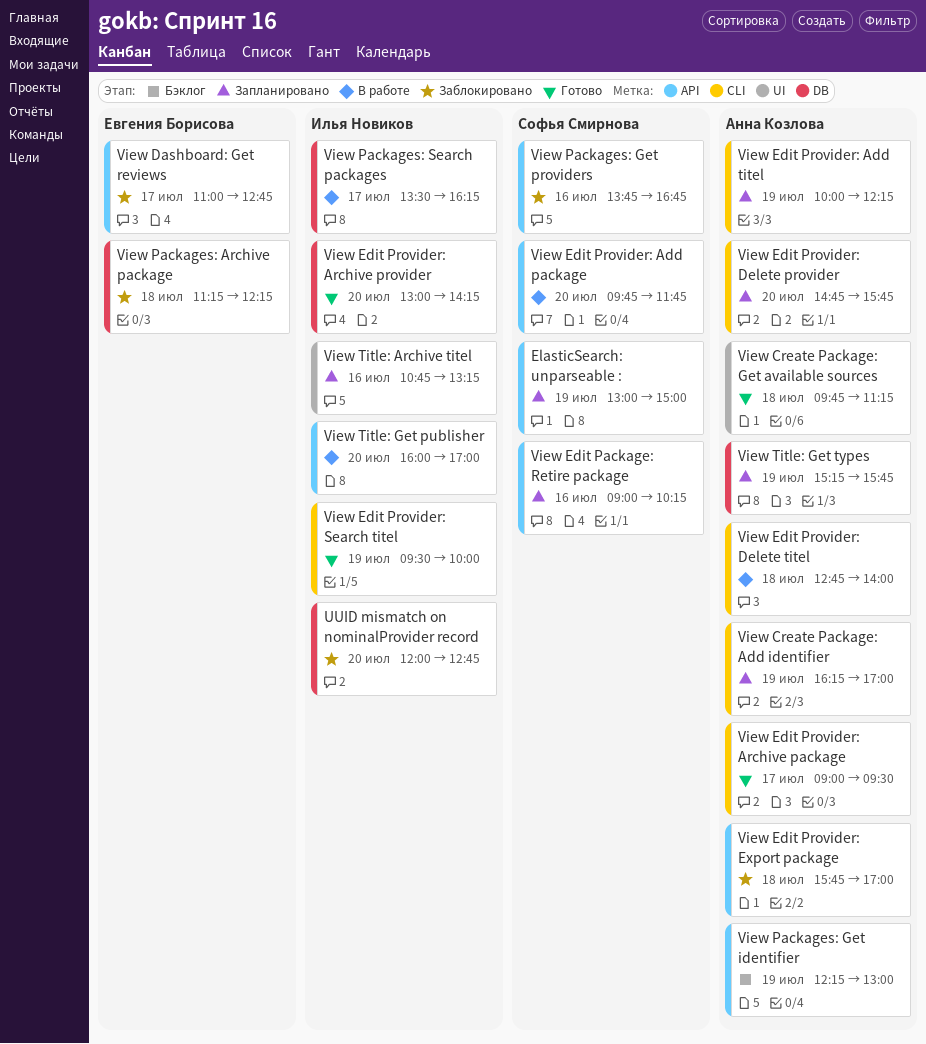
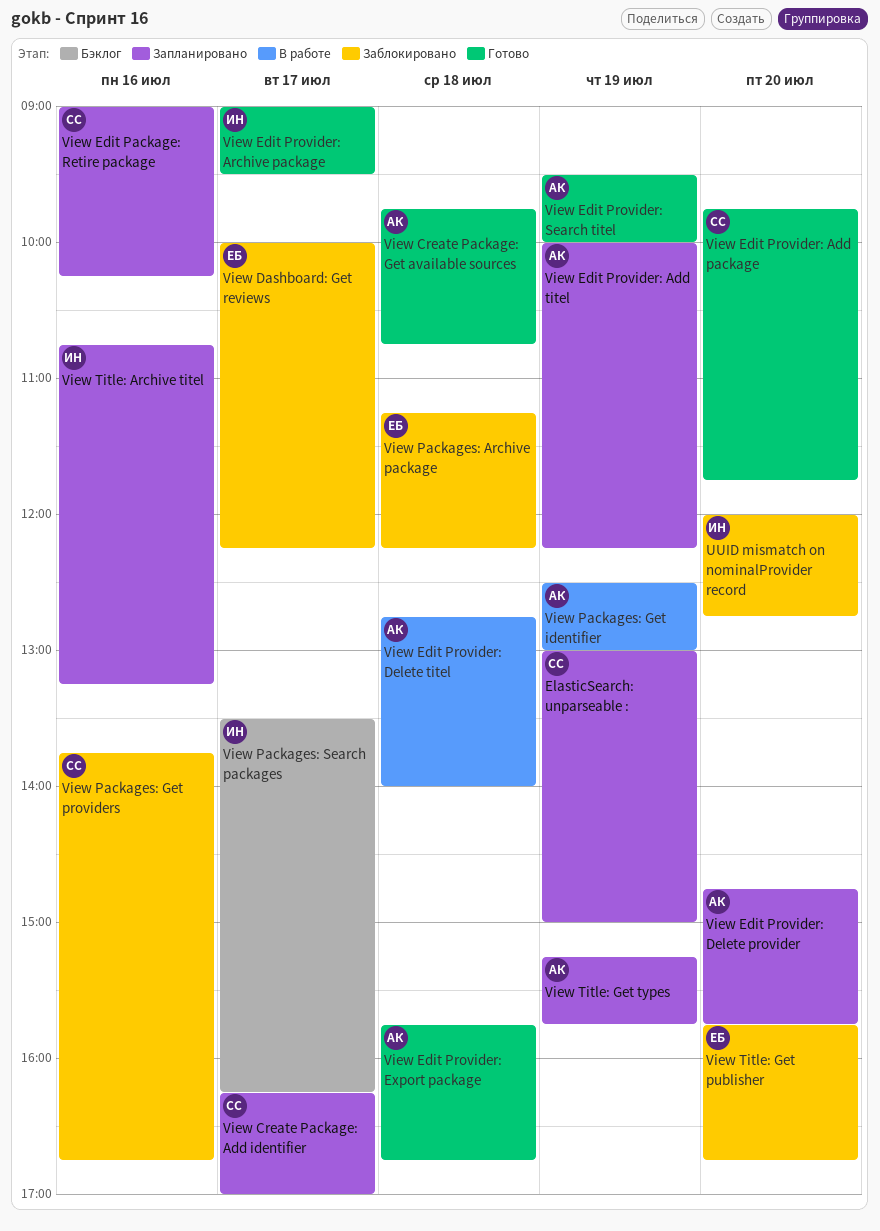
View Create Package: Add identifier, owner: Анна Козлова -> Софья Смирнова
View Create Package: Add identifier, day: Jul 19 -> Jul 17
View Create Package: Get available sources, ends: 11:15 -> 10:45
View Dashboard: Get reviews, begins: 11:00 -> 10:00
View Dashboard: Get reviews, ends: 12:45 -> 12:15
View Edit Provider: Add package, status: В работе -> Готово
View Edit Provider: Archive package, owner: Анна Козлова -> Илья Новиков
View Edit Provider: Archive provider: present -> none
View Edit Provider: Export package, status: Заблокировано -> Готово
View Edit Provider: Export package, ends: 17:00 -> 16:45
View Edit Provider: Search titel, owner: Илья Новиков -> Анна Козлова
View Packages: Get identifier, status: Бэклог -> В работе
View Packages: Get identifier, begins: 12:15 -> 12:30
View Packages: Search packages, status: В работе -> Бэклог
View Title: Get publisher, status: В работе -> Заблокировано
View Title: Get publisher, owner: Илья Новиков -> Евгения Борисова
View Title: Get publisher, begins: 16:00 -> 15:45
View Title: Get publisher, ends: 17:00 -> 16:45

